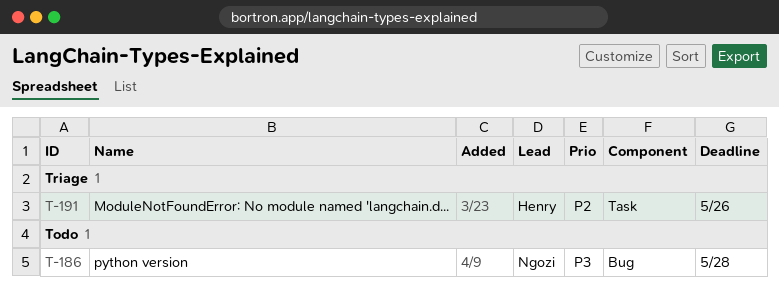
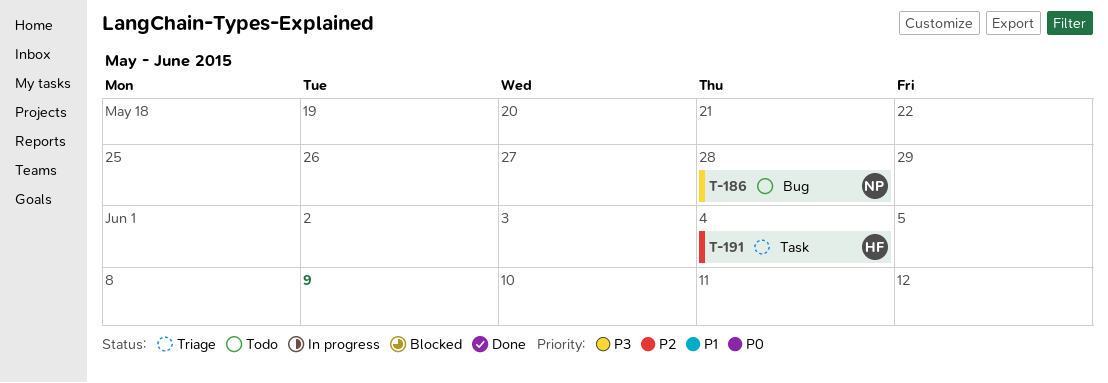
T-191, due: May 26 -> Jun 4

